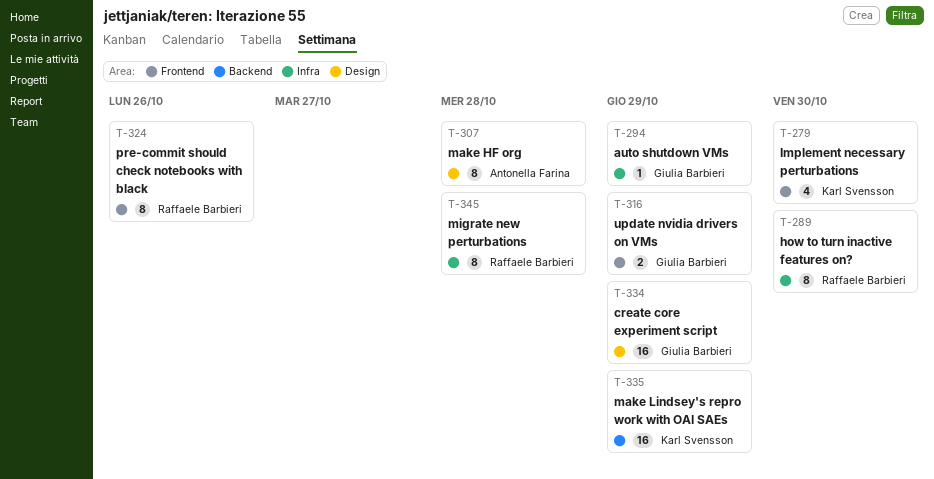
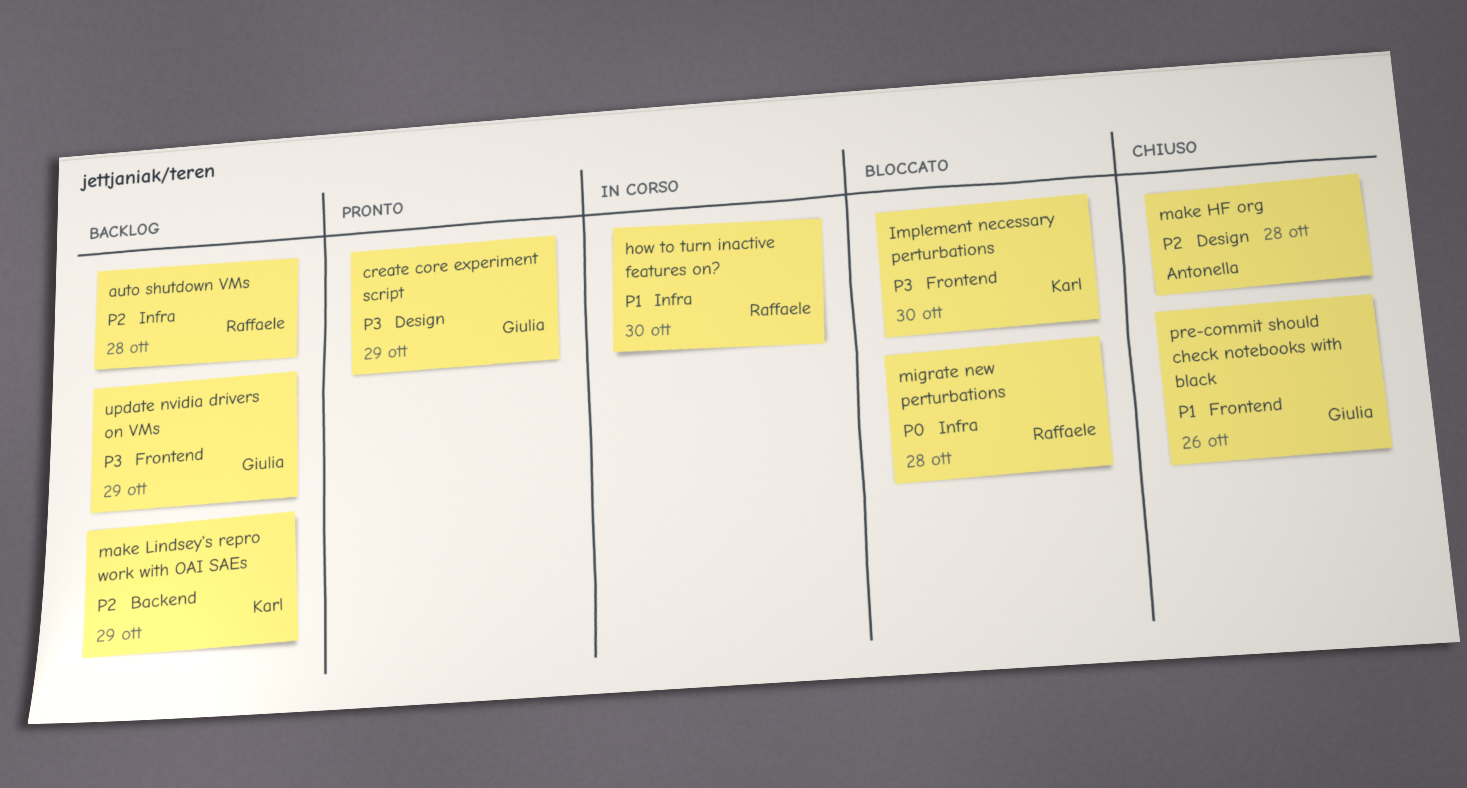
auto shutdown VMs, owner: Giulia Barbieri -> Raffaele Barbieri
auto shutdown VMs, due: Oct 29 -> Oct 28
pre-commit should check notebooks with black, owner: Raffaele Barbieri -> Giulia Barbieri

